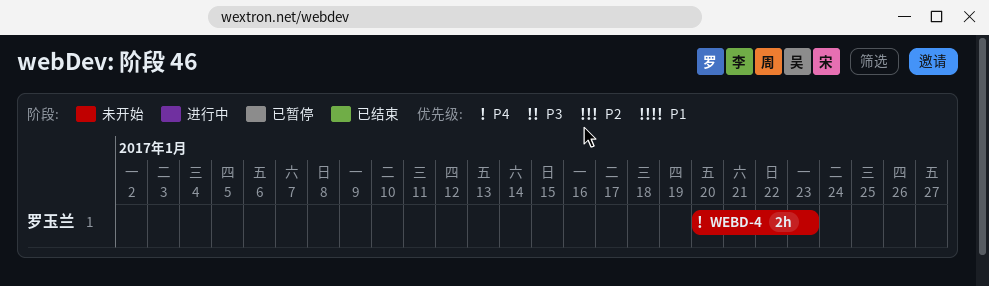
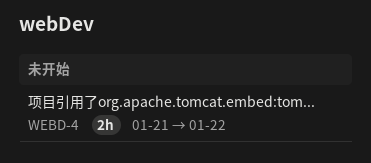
WEBD-4, start: Jan 20 -> Jan 21
WEBD-4, due: Jan 23 -> Jan 22

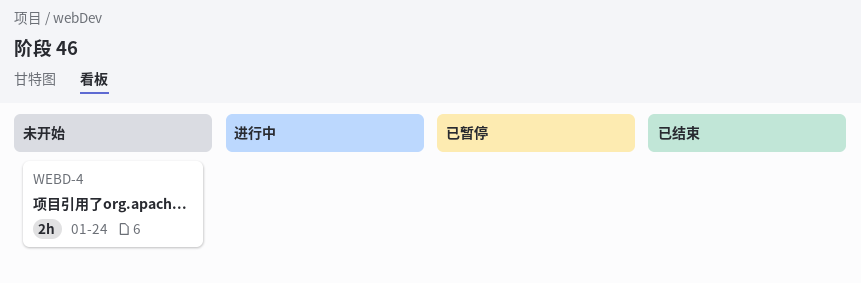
WEBD-4, due: Jan 22 -> Jan 24

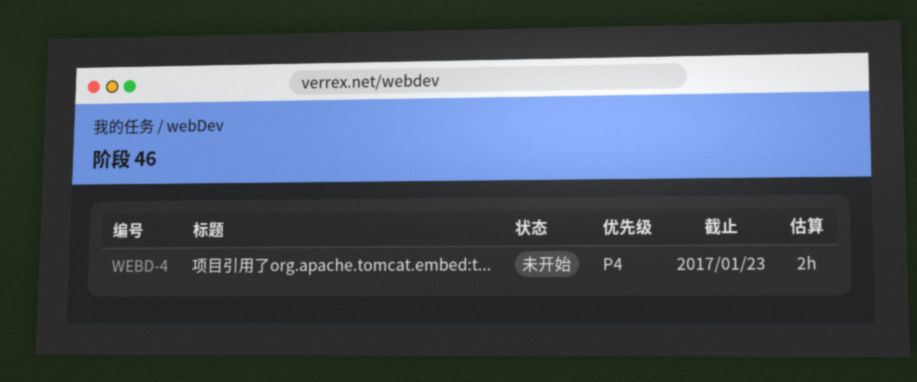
WEBD-4, due: Jan 24 -> Jan 23

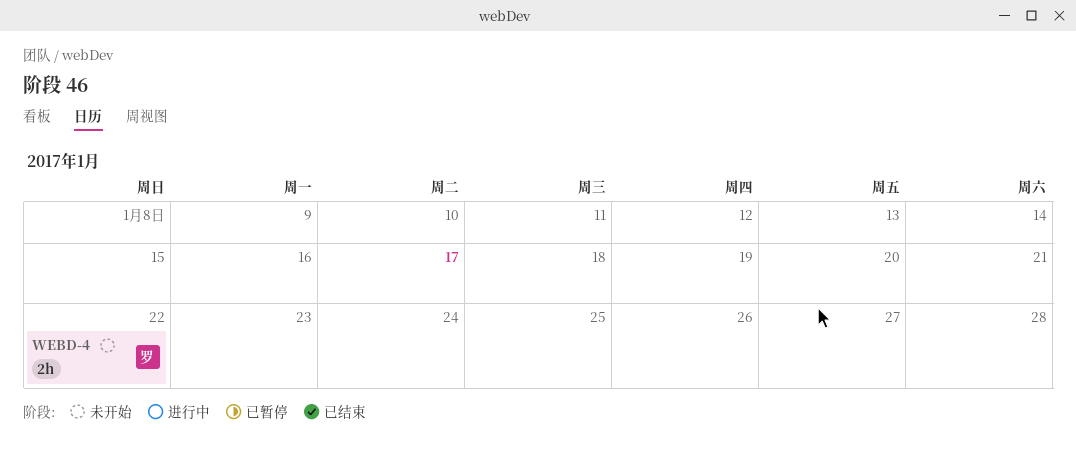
WEBD-4, due: Jan 23 -> Jan 22

